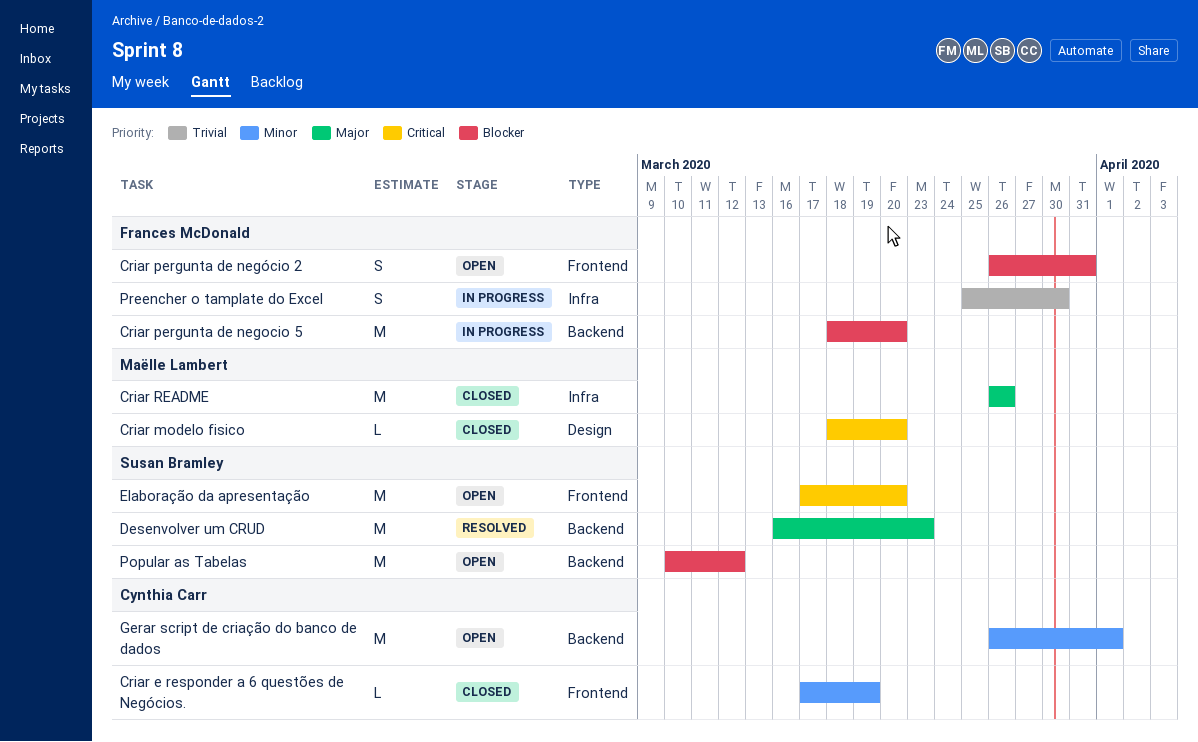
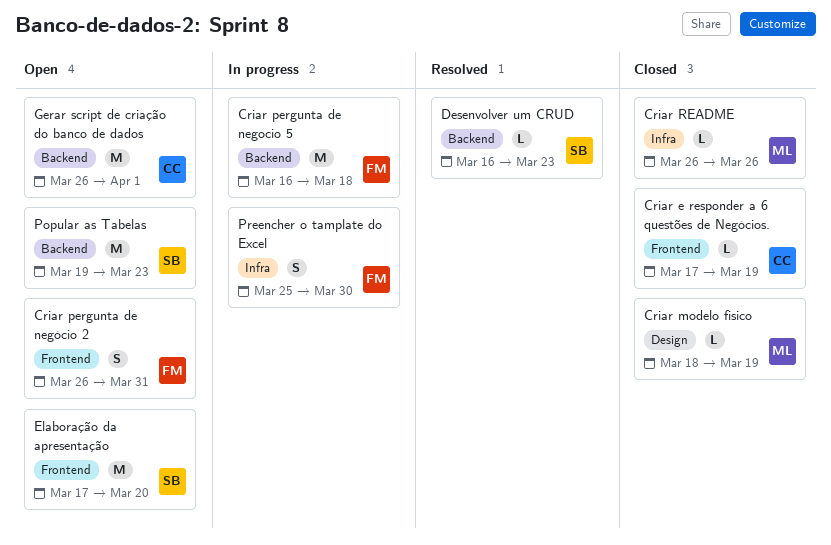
Criar modelo fisico, due: Mar 20 -> Mar 19
Criar pergunta de negocio 5, start: Mar 18 -> Mar 16
Criar pergunta de negocio 5, due: Mar 20 -> Mar 18
Criar README, estimate: M -> L
Desenvolver um CRUD, estimate: M -> L
Popular as Tabelas, start: Mar 10 -> Mar 19
Popular as Tabelas, due: Mar 12 -> Mar 23

